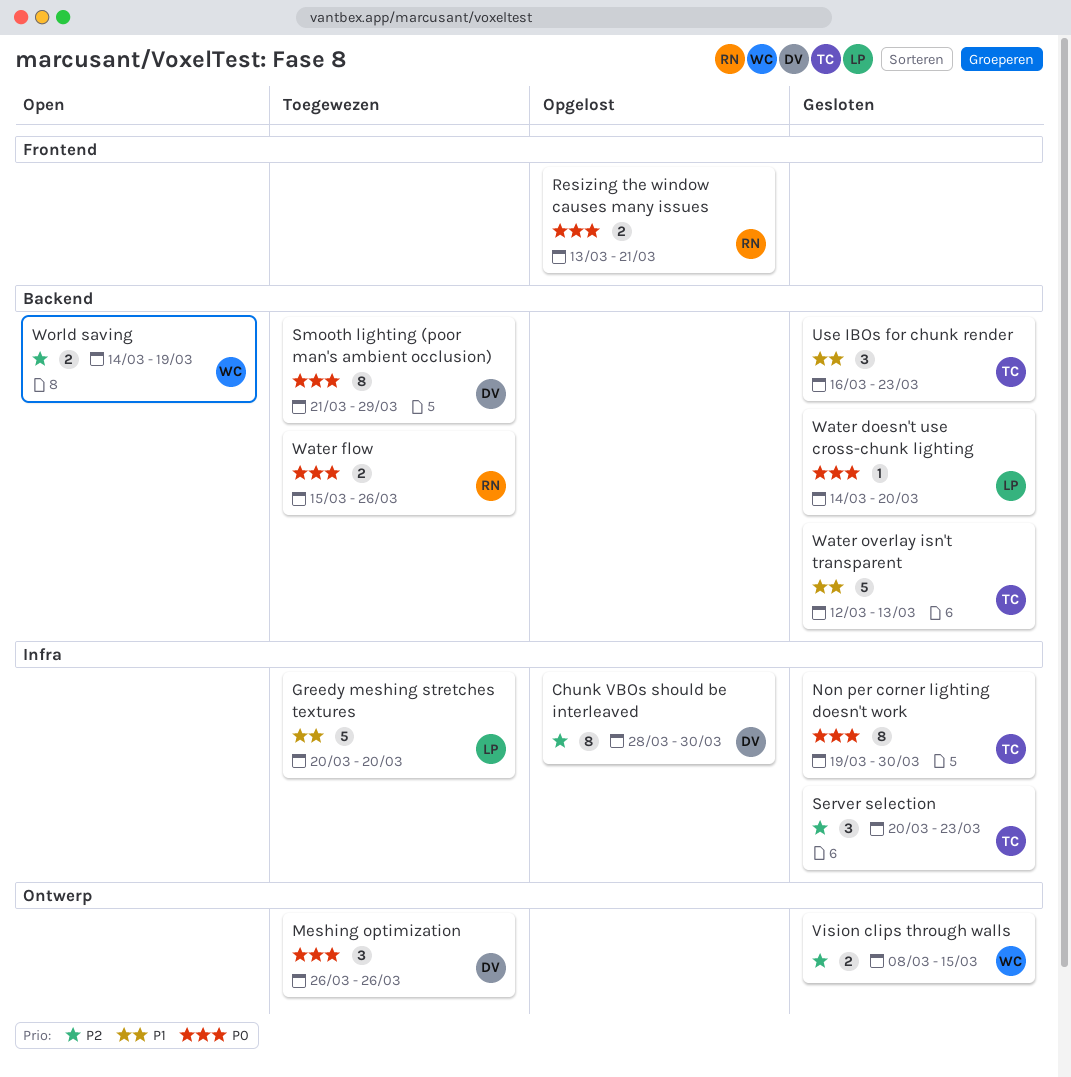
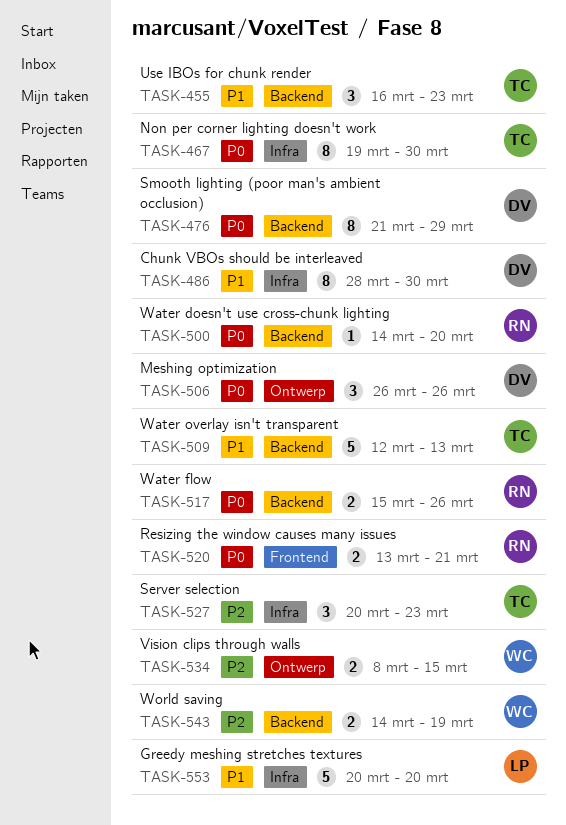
Chunk VBOs should be interleaved, priority: P2 -> P1
Water doesn't use cross-chunk lighting, owner: LP -> RN

